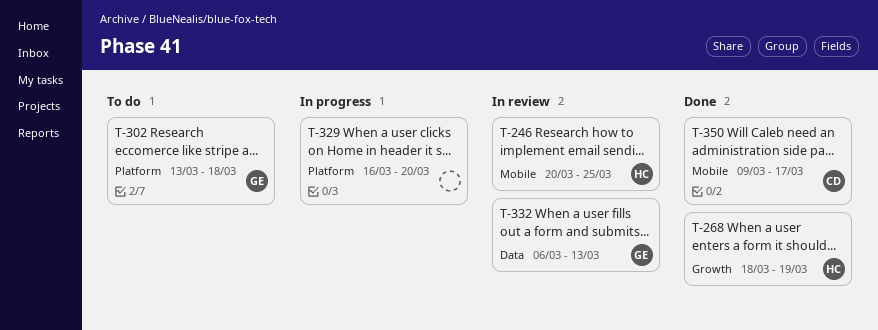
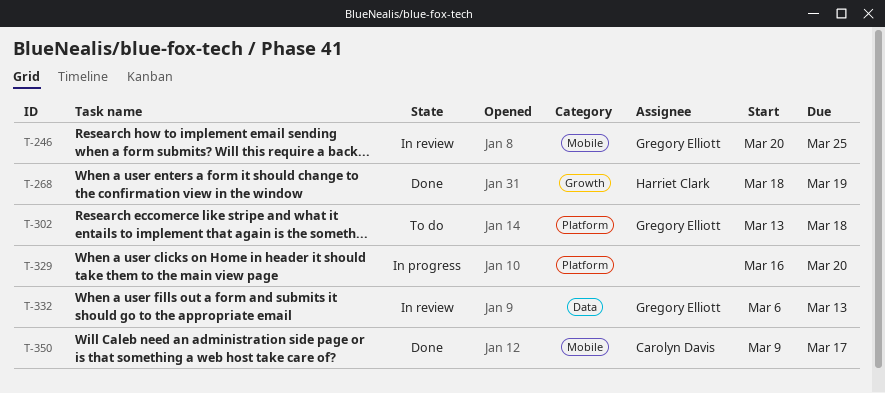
T-246, owner: Harriet Clark -> Gregory Elliott

